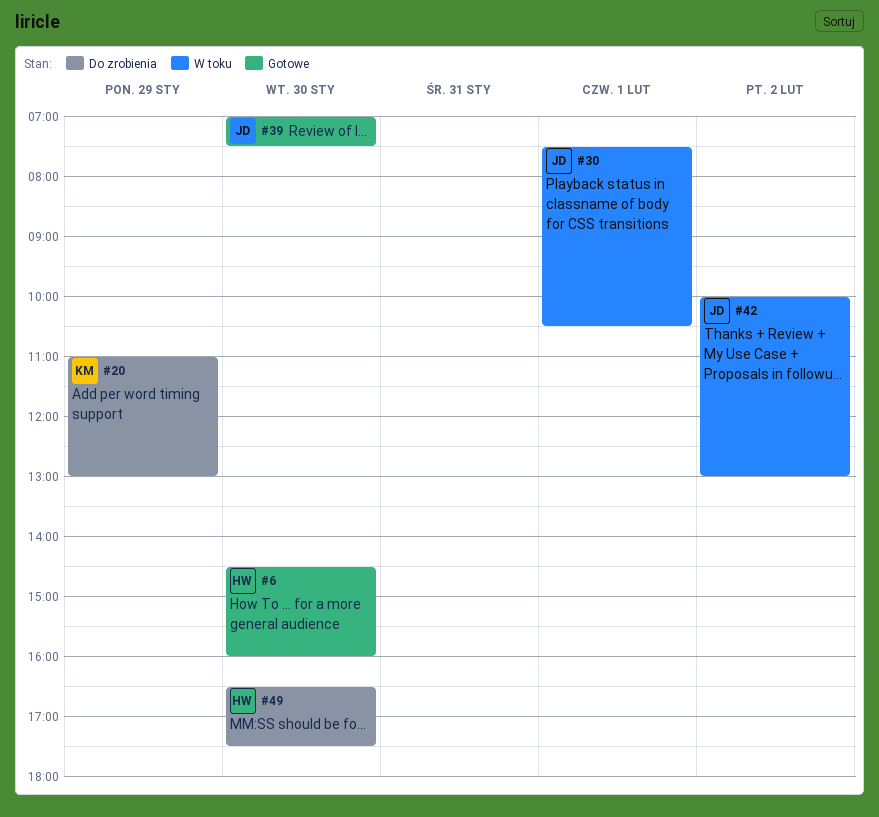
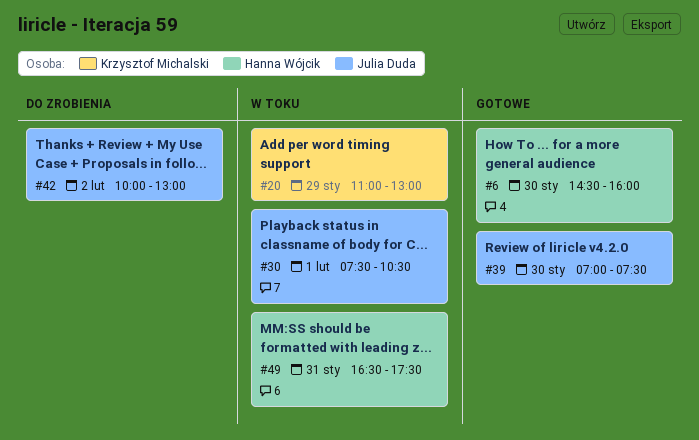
#20, status: Do zrobienia -> W toku
#42, status: W toku -> Do zrobienia
#49, status: Do zrobienia -> W toku
#49, day: Jan 30 -> Jan 31

